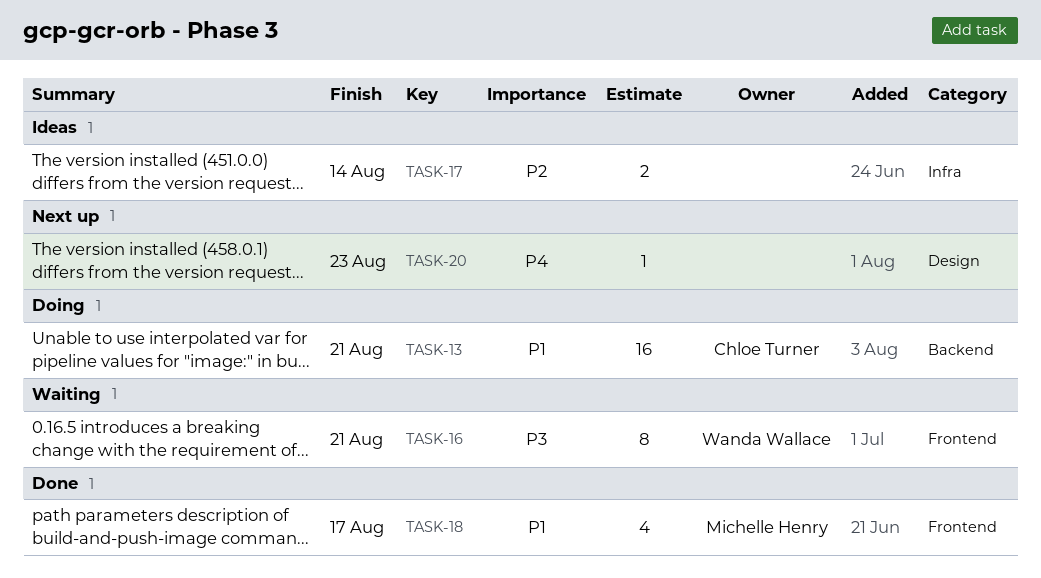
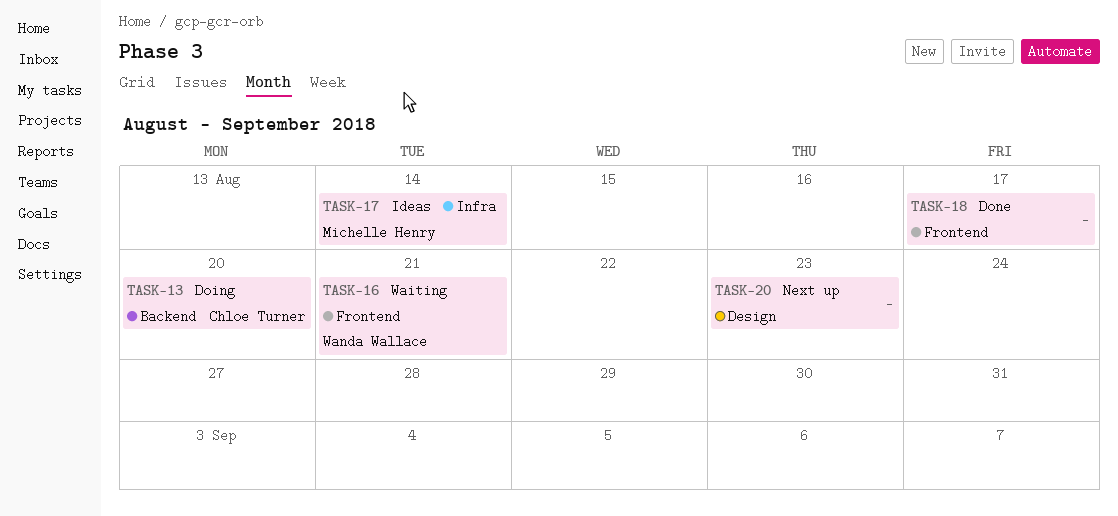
TASK-13, due: Aug 21 -> Aug 20
TASK-17, owner: none -> Michelle Henry
TASK-18, owner: Michelle Henry -> none

